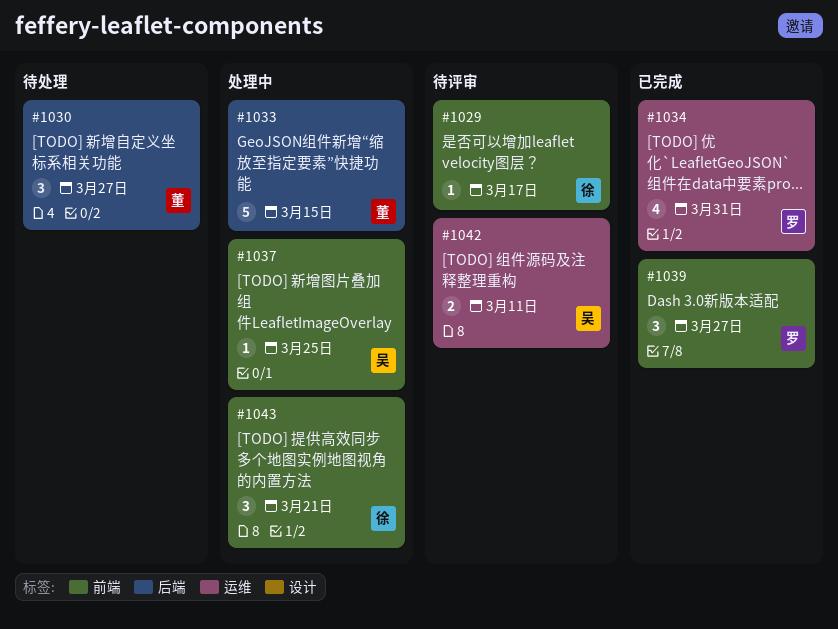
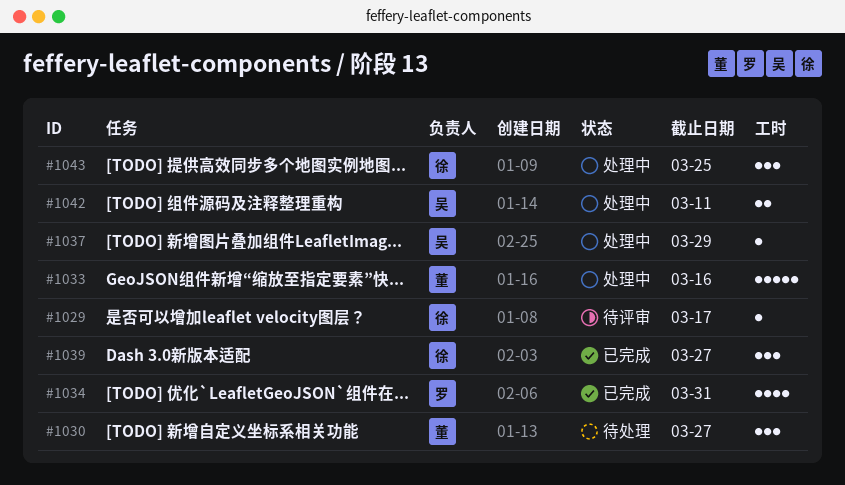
#1033, due: Mar 15 -> Mar 16
#1037, due: Mar 25 -> Mar 29
#1039, owner: 罗 -> 徐
#1042, status: 待评审 -> 处理中
#1043, due: Mar 21 -> Mar 25

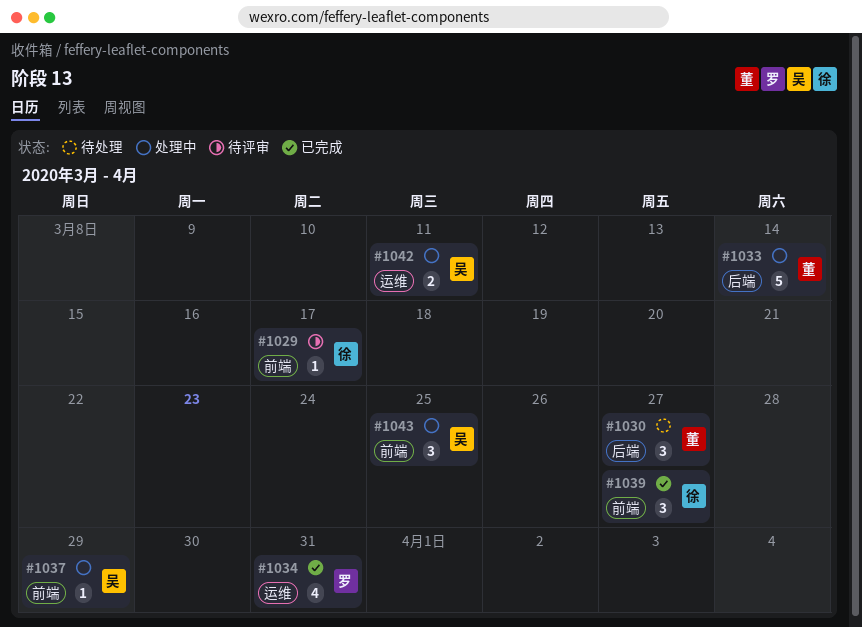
#1033, due: Mar 16 -> Mar 14
#1043, owner: 徐 -> 吴

